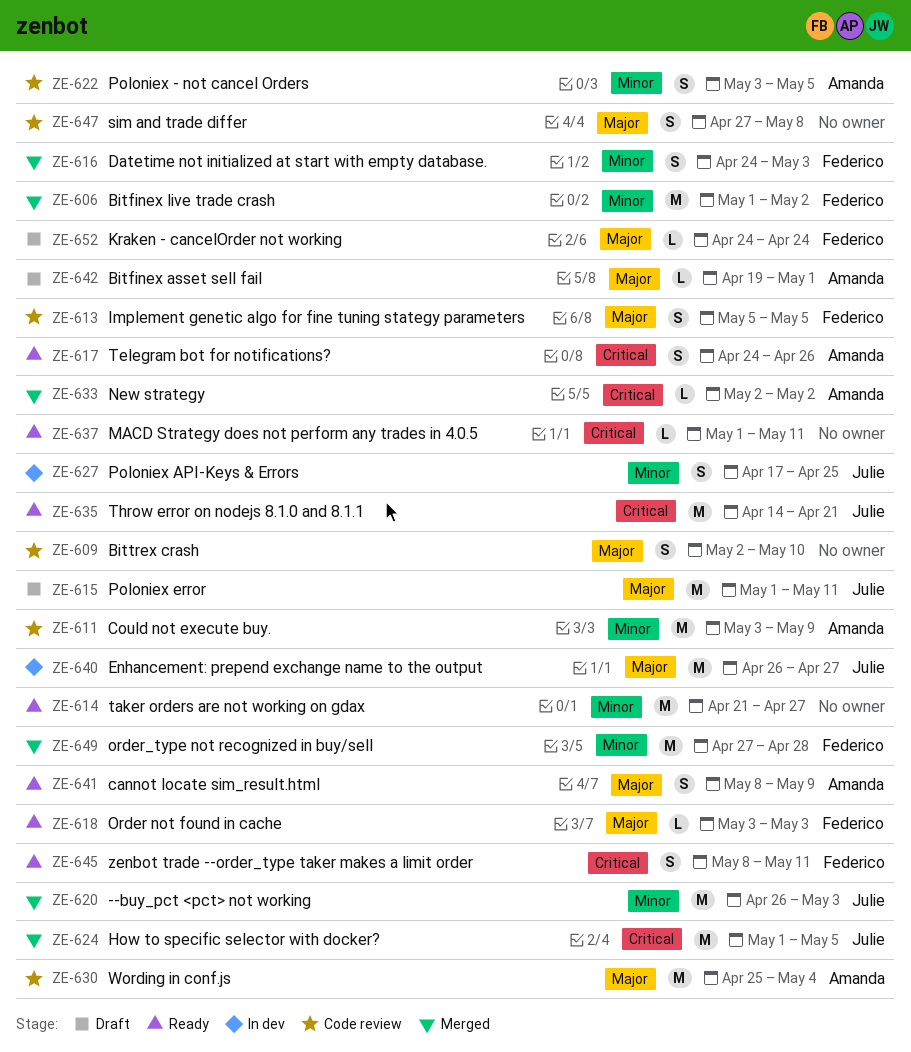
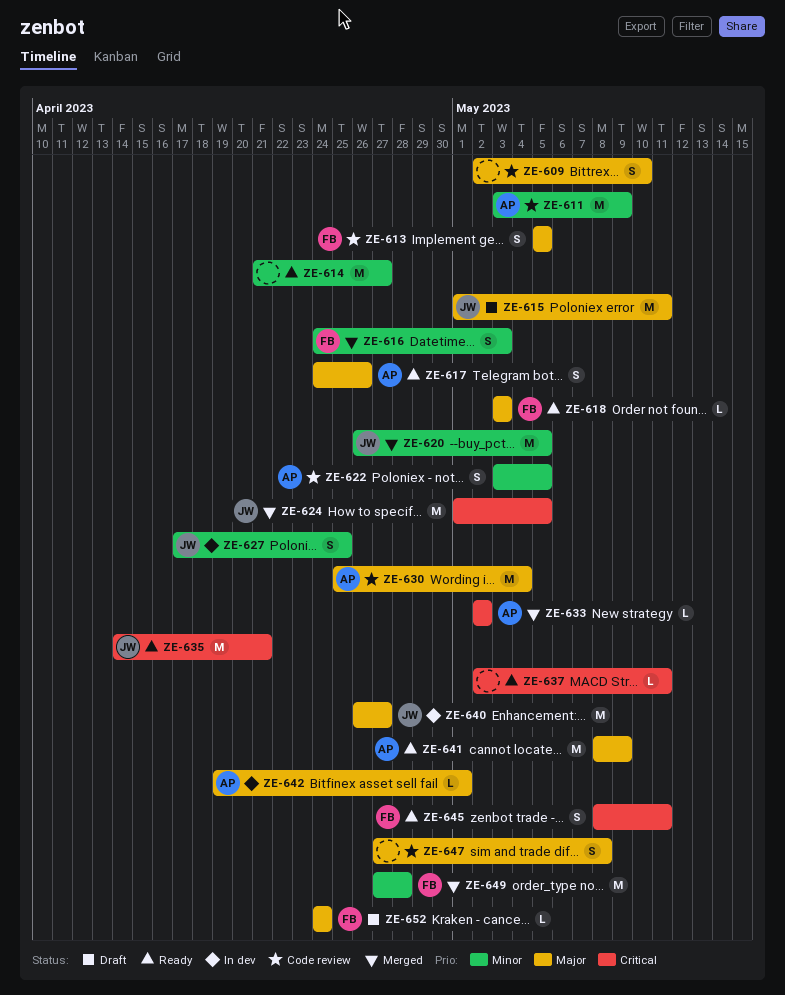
ZE-606: present -> none
ZE-617, priority: Critical -> Major
ZE-620, due: May 3 -> May 5
ZE-637, start: May 1 -> May 2
ZE-641, estimate: S -> M
ZE-642, status: Draft -> In dev

